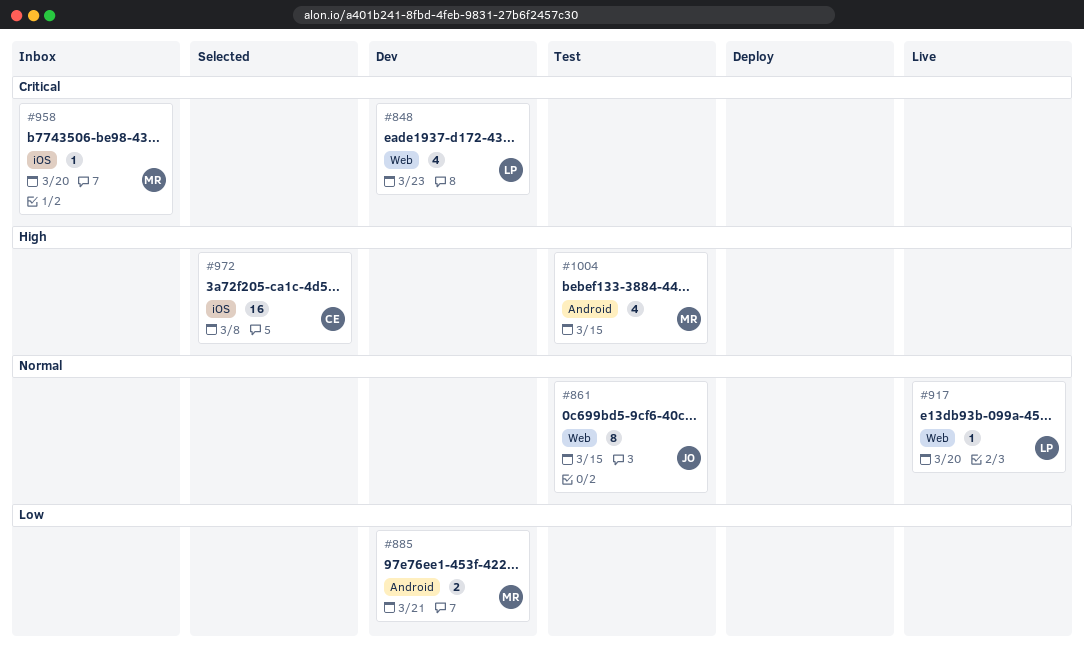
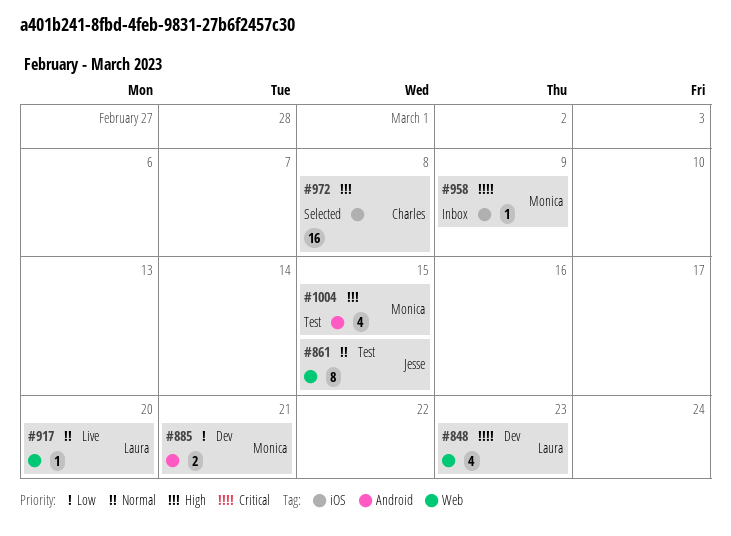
#958, due: Mar 20 -> Mar 9

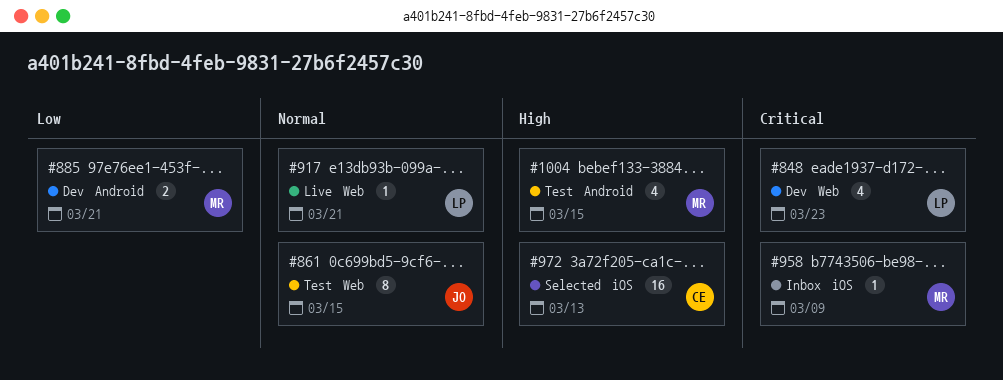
#917, due: Mar 20 -> Mar 21
#972, due: Mar 8 -> Mar 13

